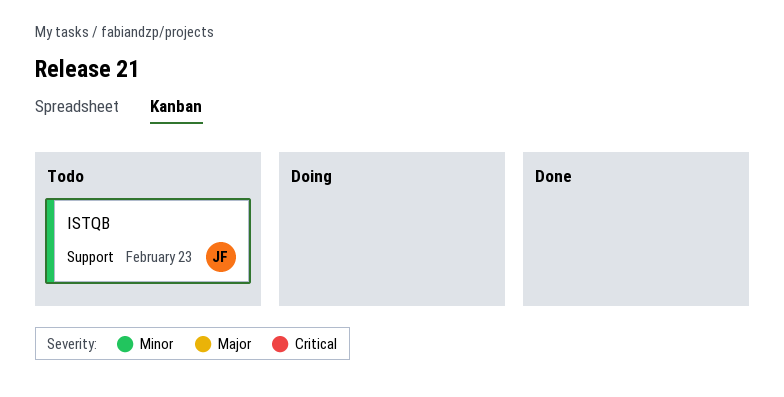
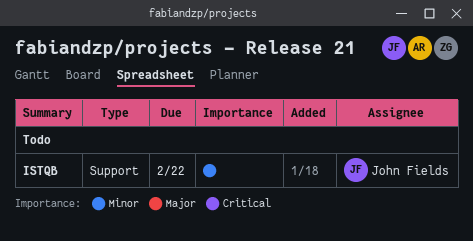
ISTQB, due: Feb 23 -> Feb 22

